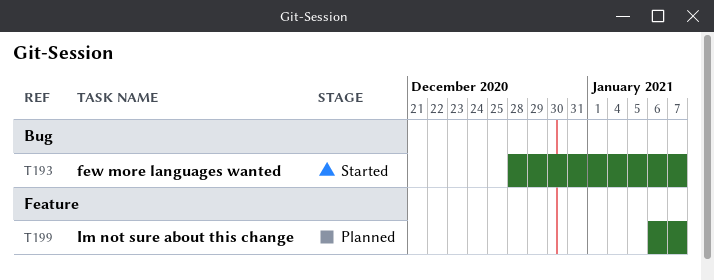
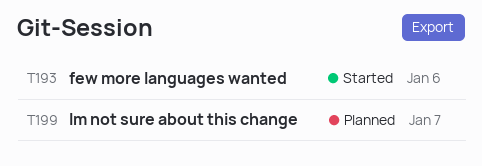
T193, due: Jan 7 -> Jan 6

